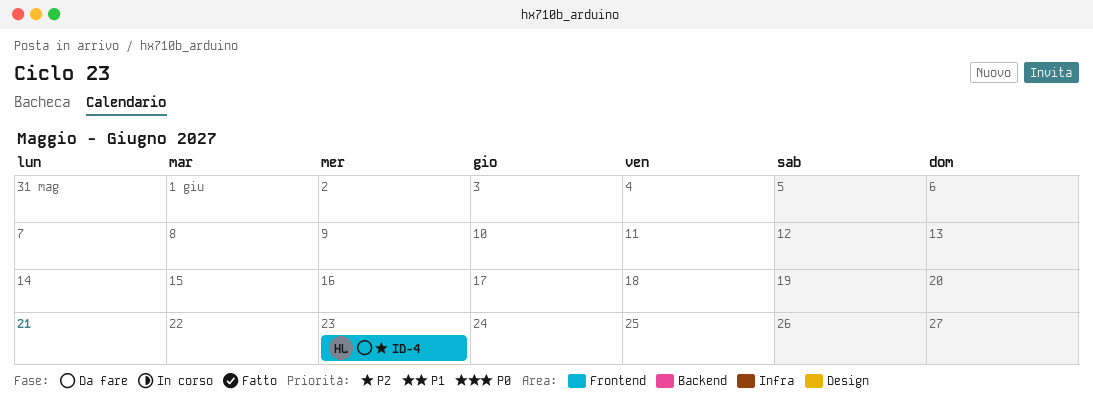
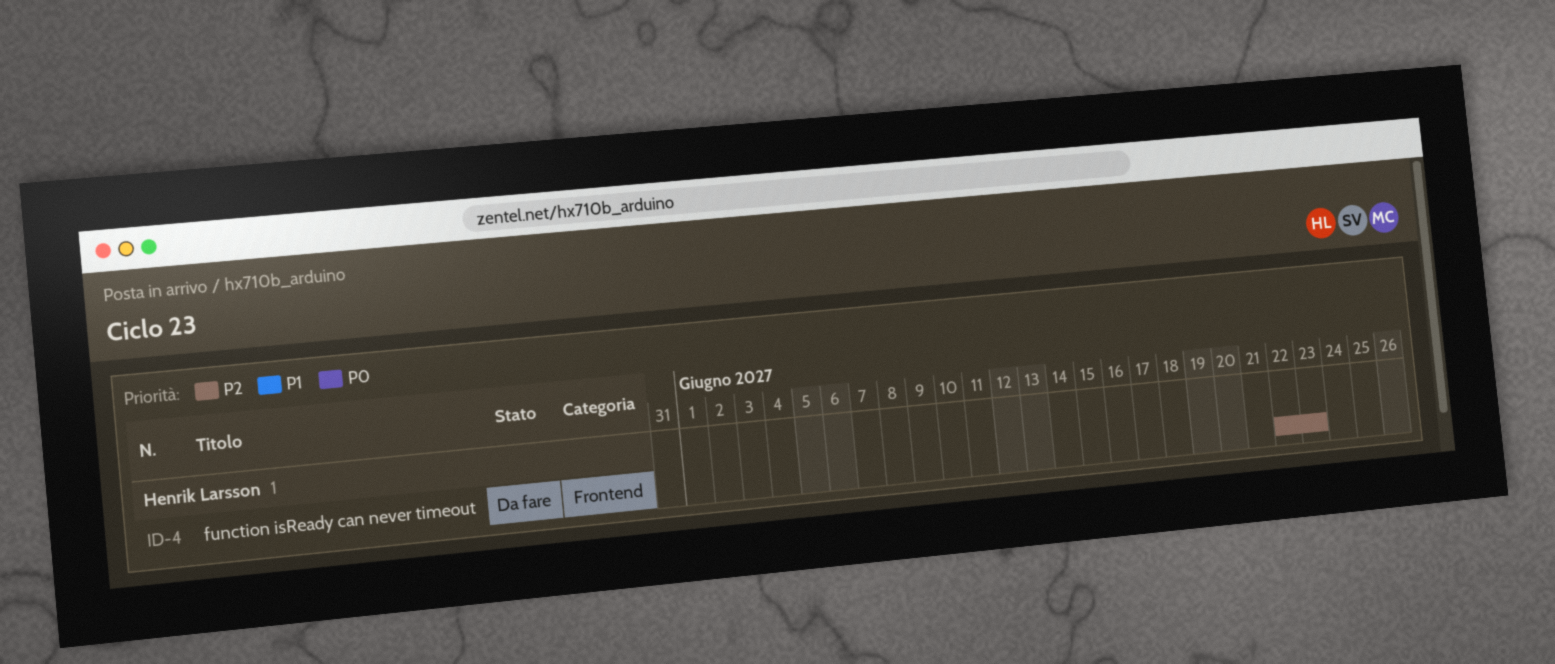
ID-4, start: Jun 23 -> Jun 22

